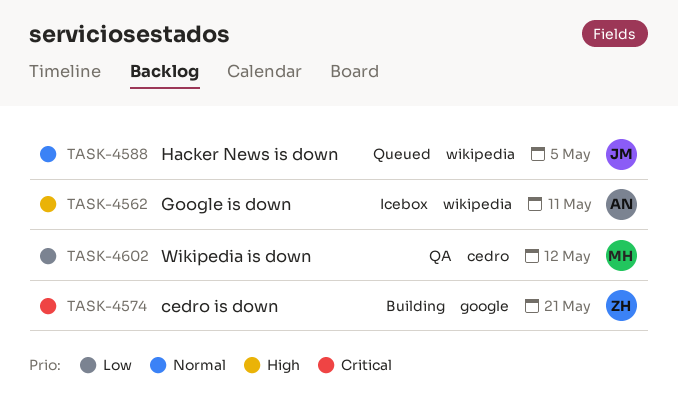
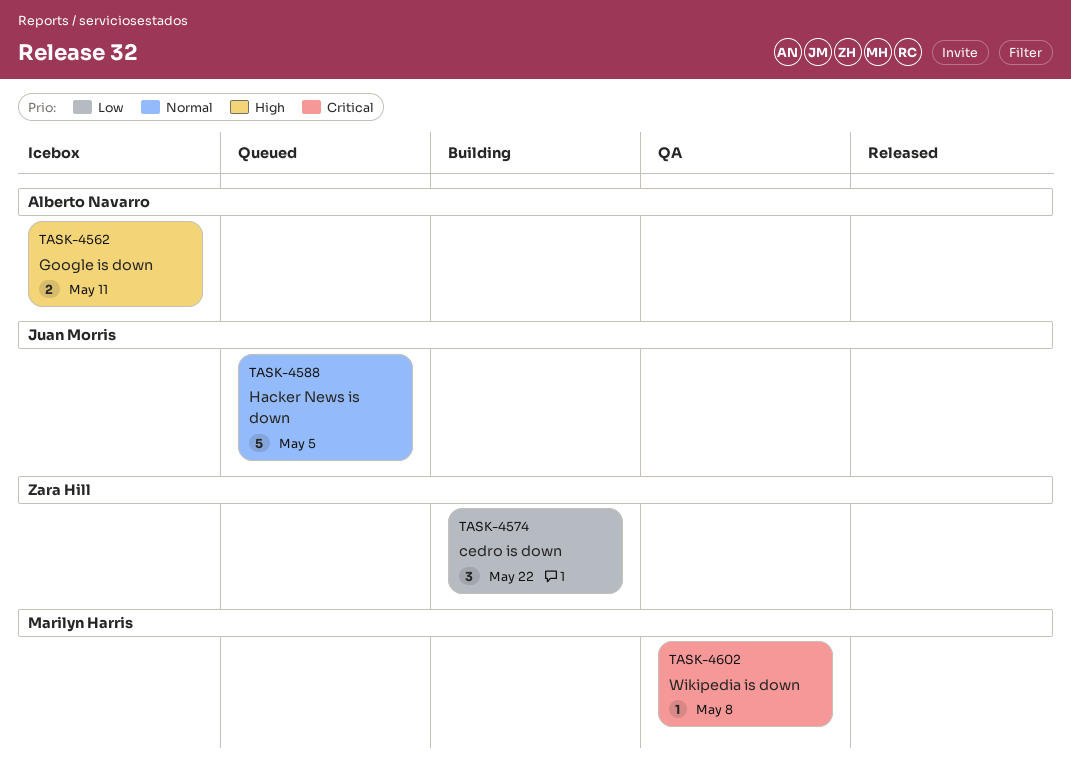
TASK-4574, priority: Critical -> Low
TASK-4574, due: May 21 -> May 22
TASK-4602, priority: Low -> Critical
TASK-4602, due: May 12 -> May 8

